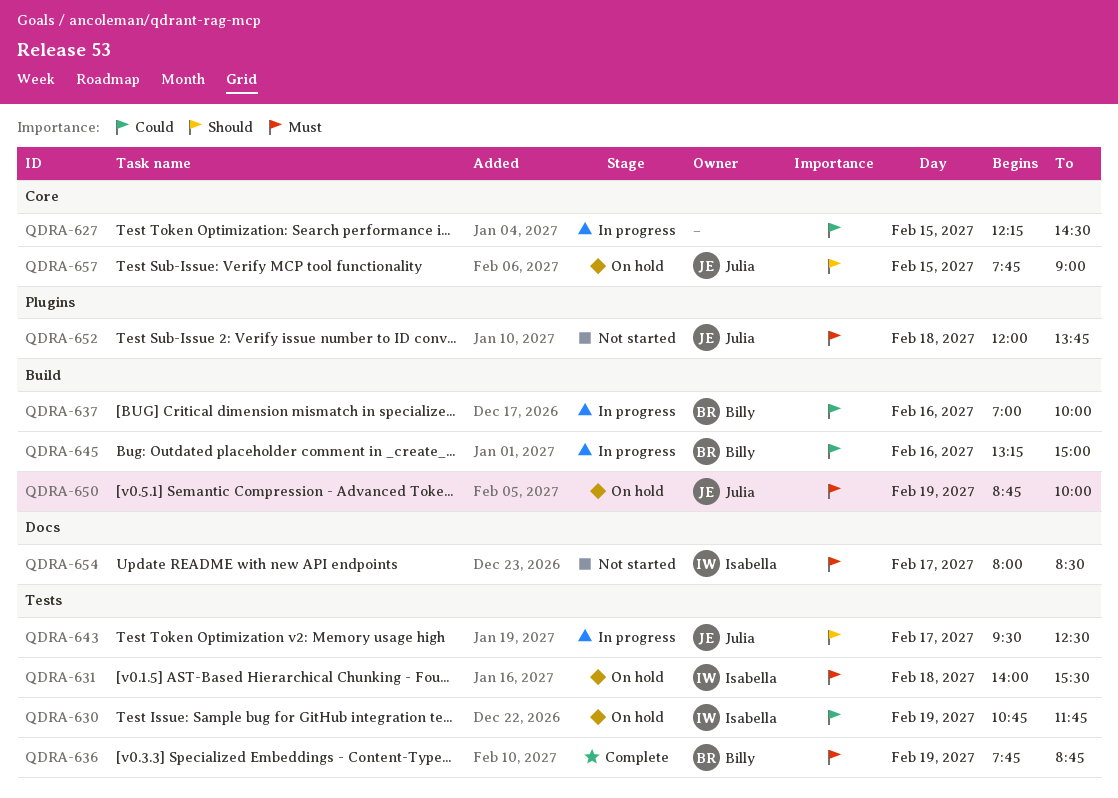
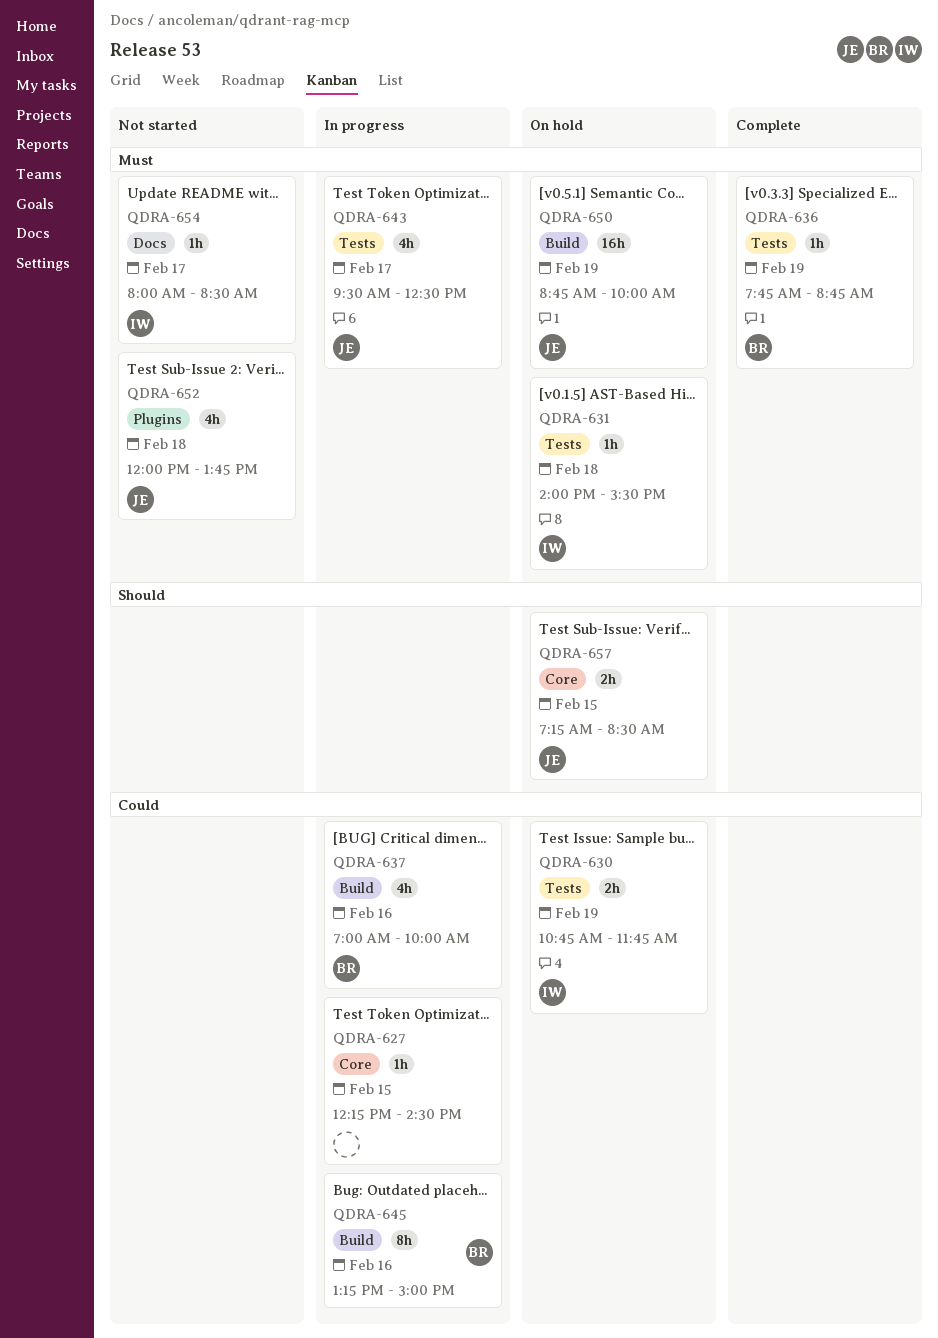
QDRA-643, priority: Should -> Must
QDRA-657, begins: 07:45 -> 07:15
QDRA-657, ends: 09:00 -> 08:30

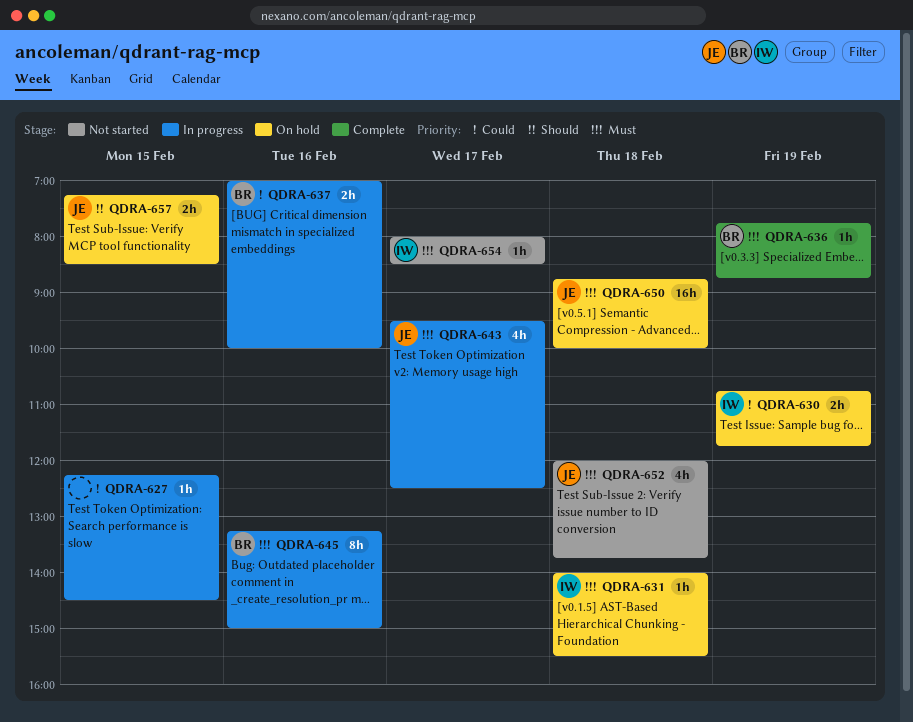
QDRA-637, estimate: 4h -> 2h
QDRA-645, priority: Could -> Must
QDRA-650, day: Feb 19 -> Feb 18

